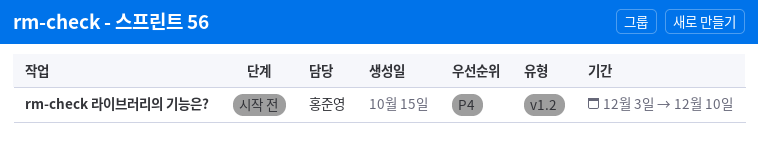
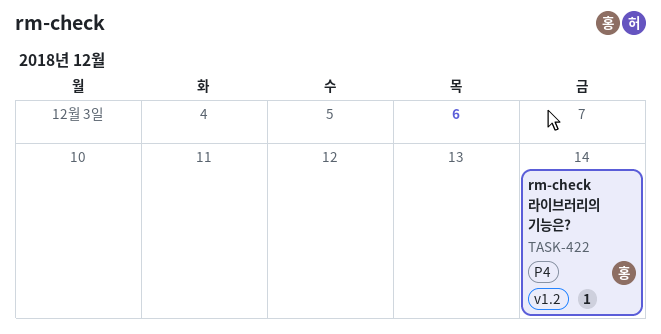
rm-check 라이브러리의 기능은?, due: Dec 10 -> Dec 14

